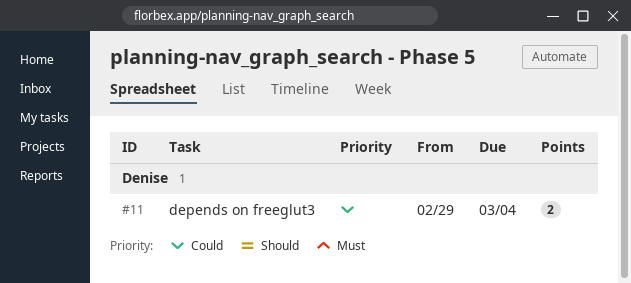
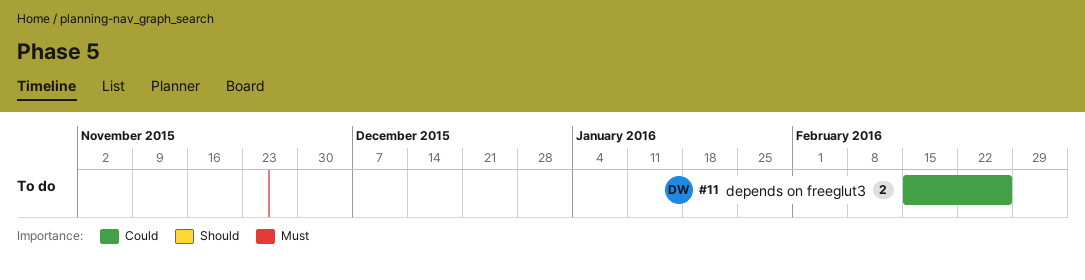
#11, start: Feb 29 -> Feb 15
#11, due: Mar 4 -> Feb 26

